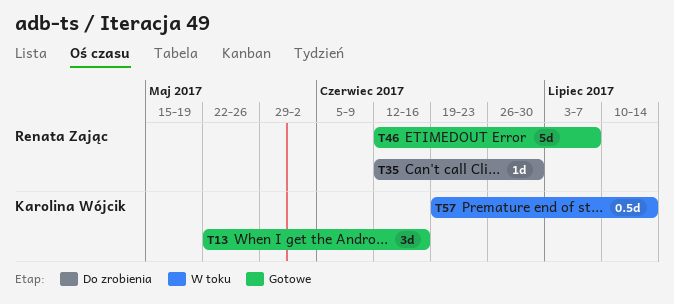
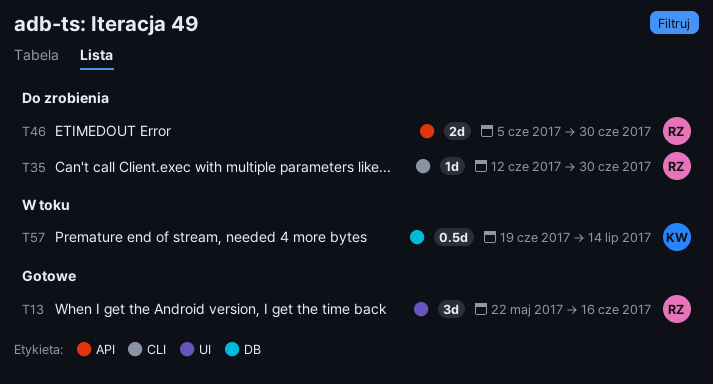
T13, owner: Karolina Wójcik -> Renata Zając
T46, status: Gotowe -> Do zrobienia
T46, estimate: 5d -> 2d
T46, start: Jun 12 -> Jun 5
T46, due: Jul 7 -> Jun 30

